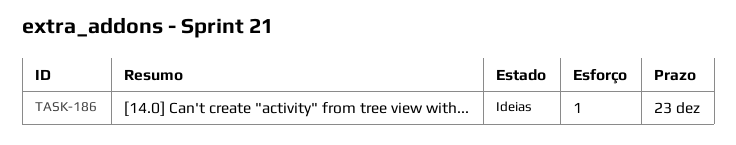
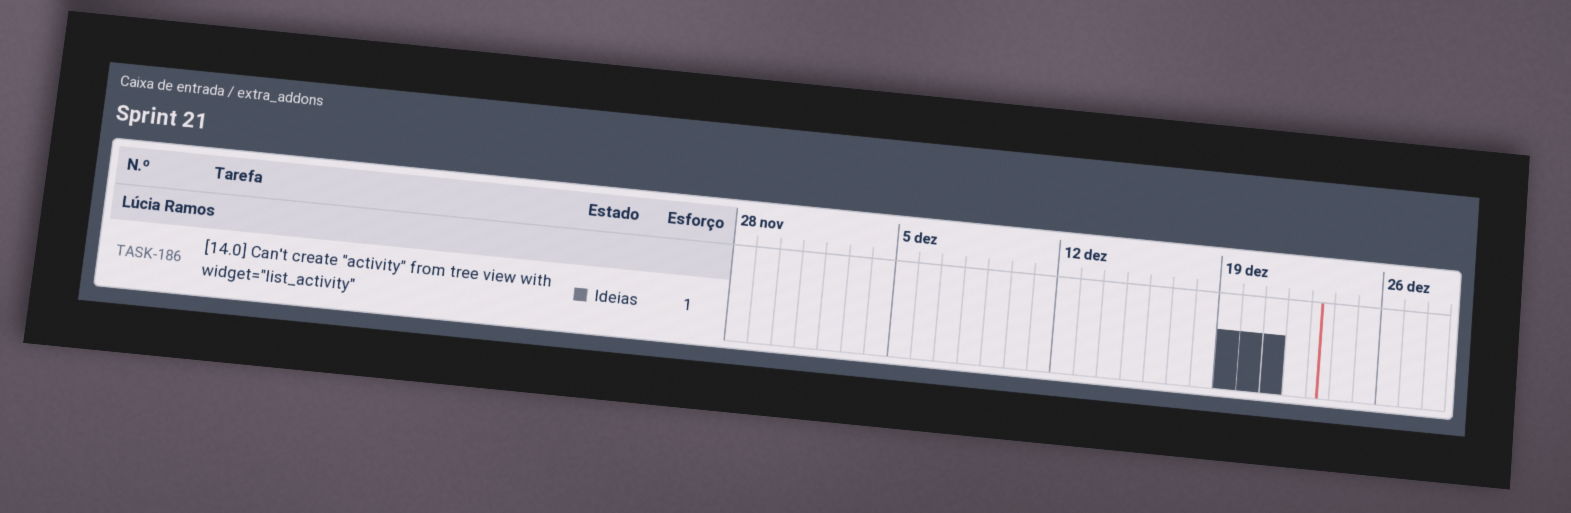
TASK-186, due: Dec 23 -> Dec 21

